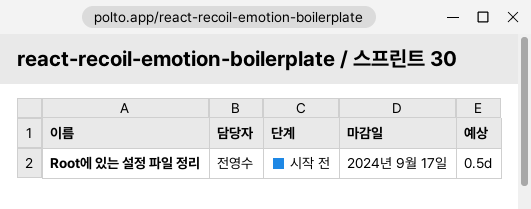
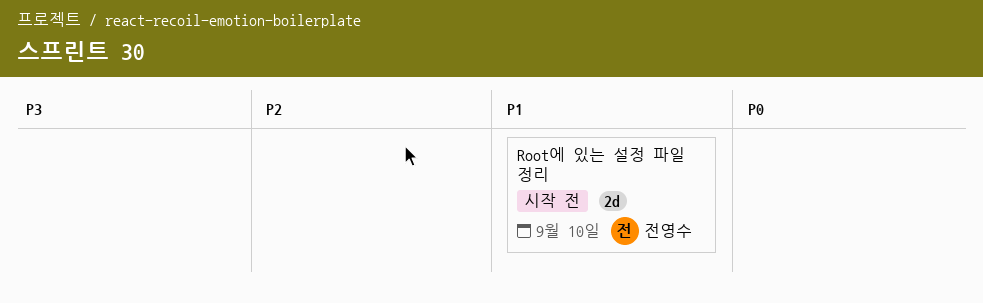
Root에 있는 설정 파일 정리, estimate: 0.5d -> 2d
Root에 있는 설정 파일 정리, due: Sep 17 -> Sep 10

